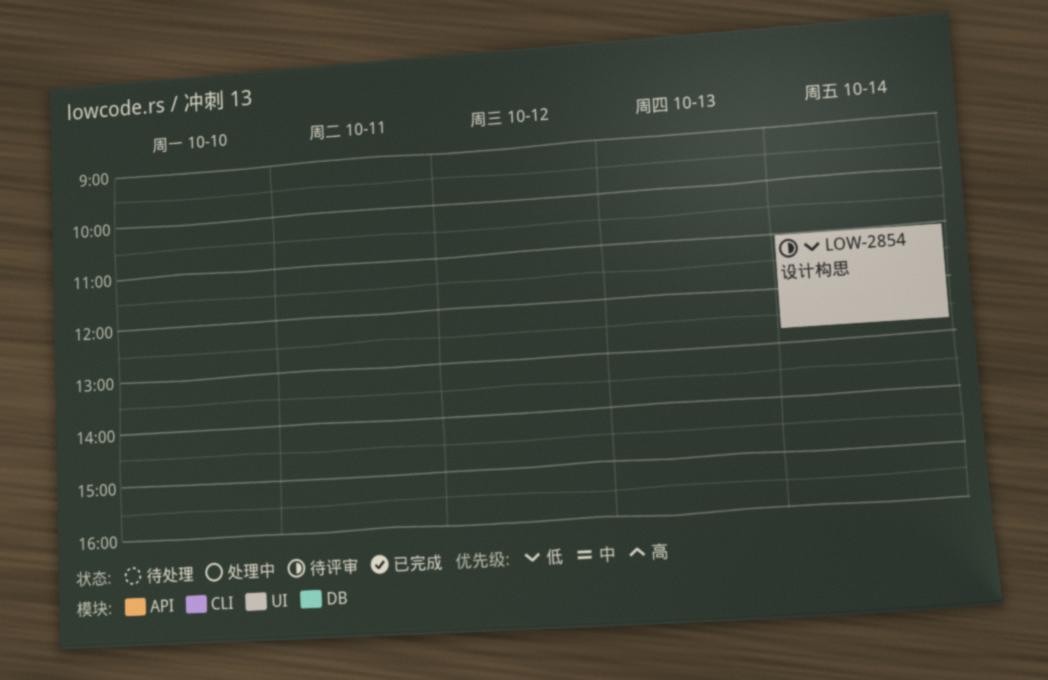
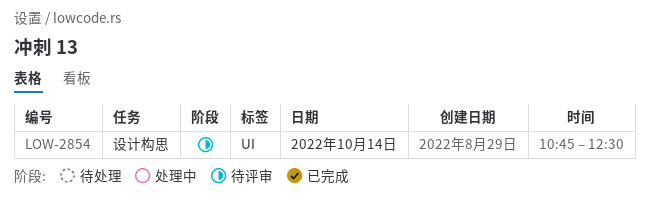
LOW-2854, begins: 11:00 -> 10:45
LOW-2854, ends: 12:45 -> 12:30

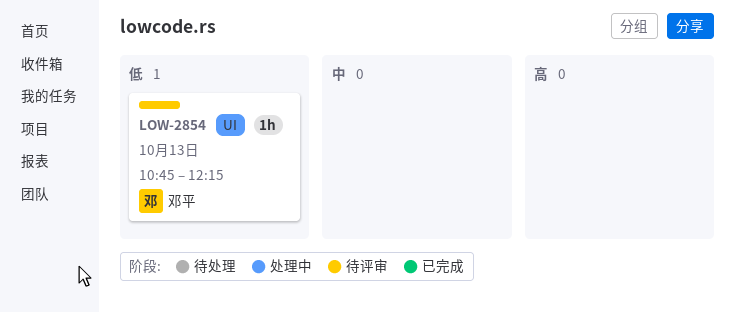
LOW-2854, day: Oct 14 -> Oct 13
LOW-2854, ends: 12:30 -> 12:15

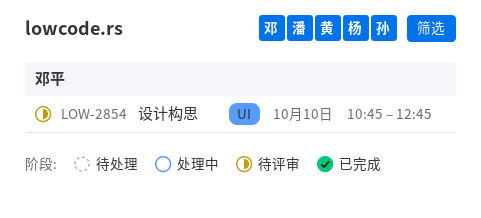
LOW-2854, day: Oct 13 -> Oct 10
LOW-2854, ends: 12:15 -> 12:45

